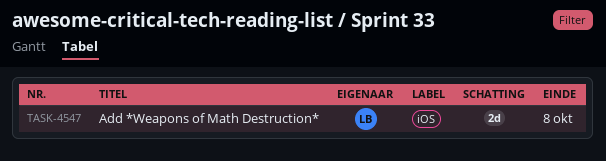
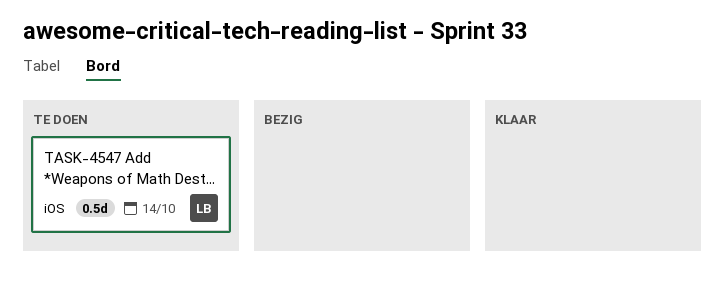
TASK-4547, estimate: 2d -> 0.5d
TASK-4547, due: Oct 8 -> Oct 14

